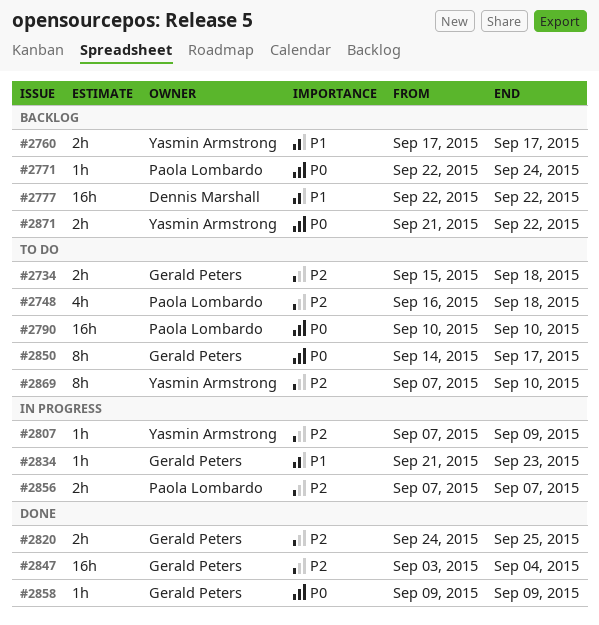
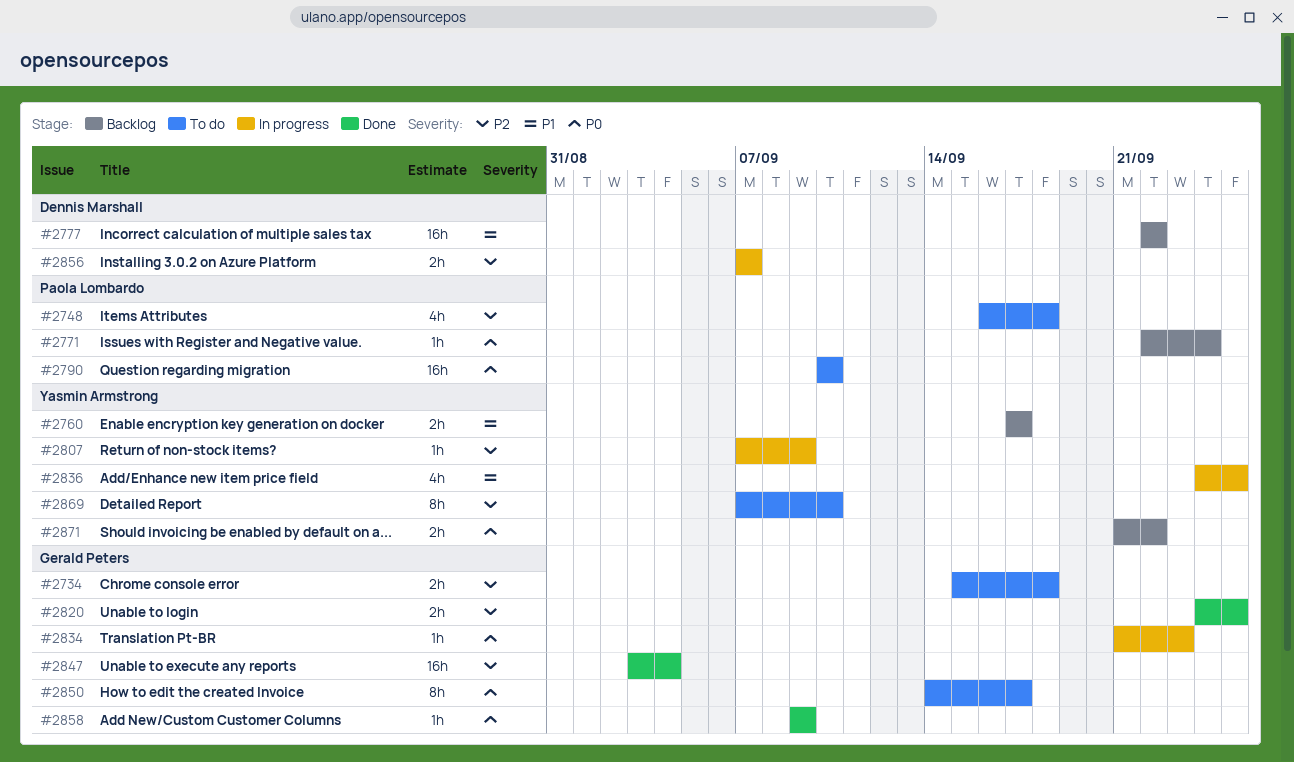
#2834, priority: P1 -> P0
#2836: none -> present
#2856, owner: Paola Lombardo -> Dennis Marshall

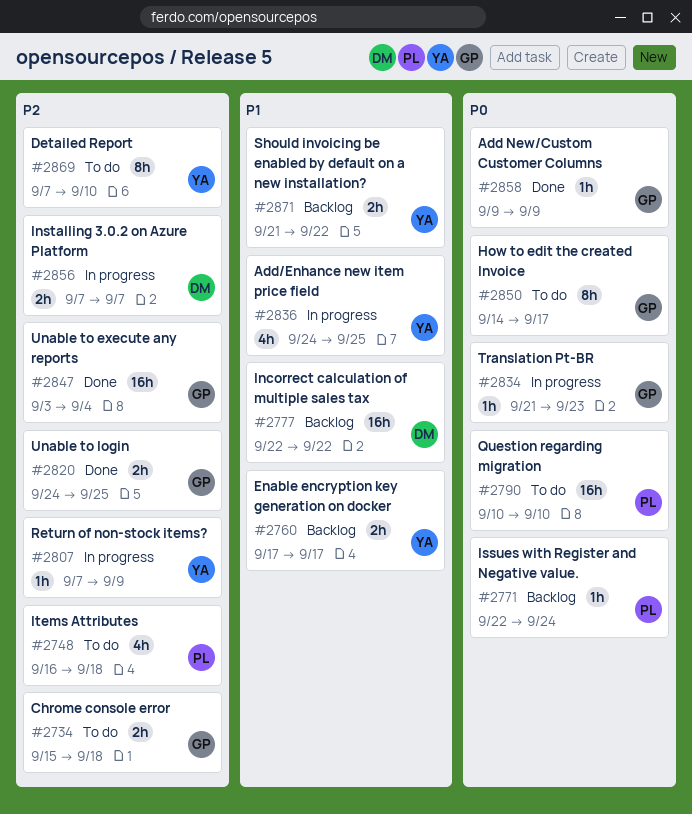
#2871, priority: P0 -> P1

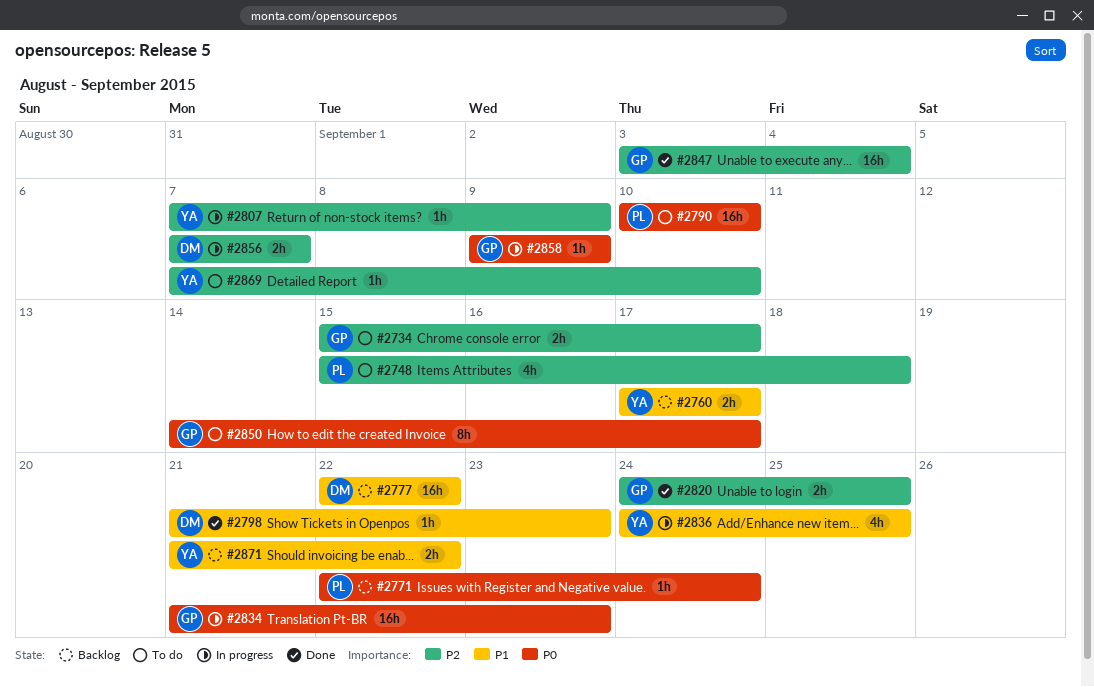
#2734, due: Sep 18 -> Sep 17
#2748, start: Sep 16 -> Sep 15
#2798: none -> present
#2834, estimate: 1h -> 16h
#2858, status: Done -> In progress
#2869, estimate: 8h -> 1h

